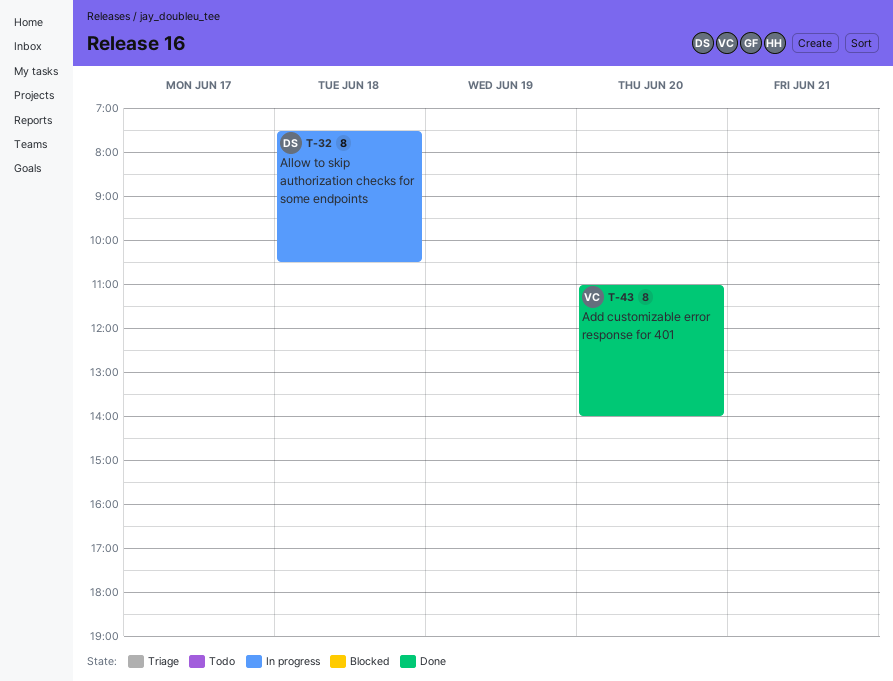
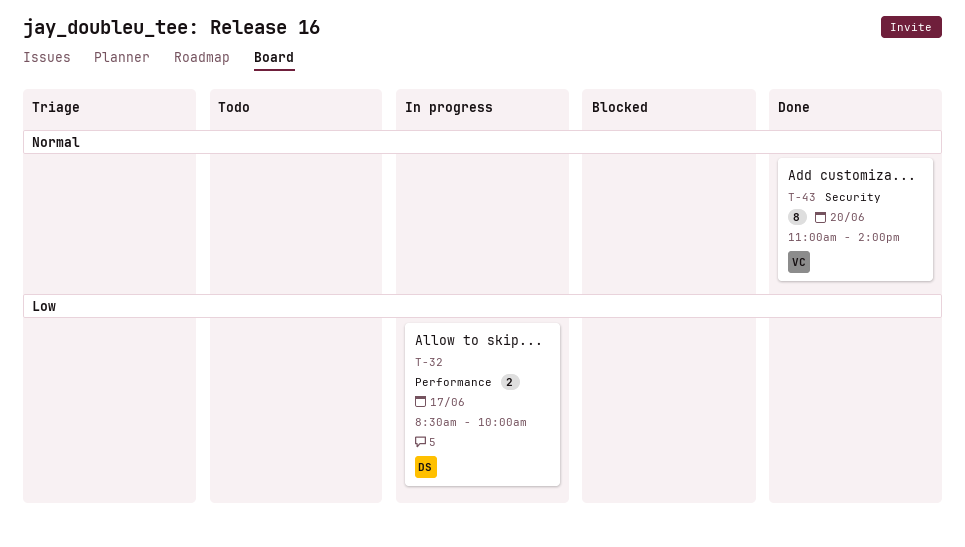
T-32, estimate: 8 -> 2
T-32, day: Jun 18 -> Jun 17
T-32, begins: 07:30 -> 08:30
T-32, ends: 10:30 -> 10:00

